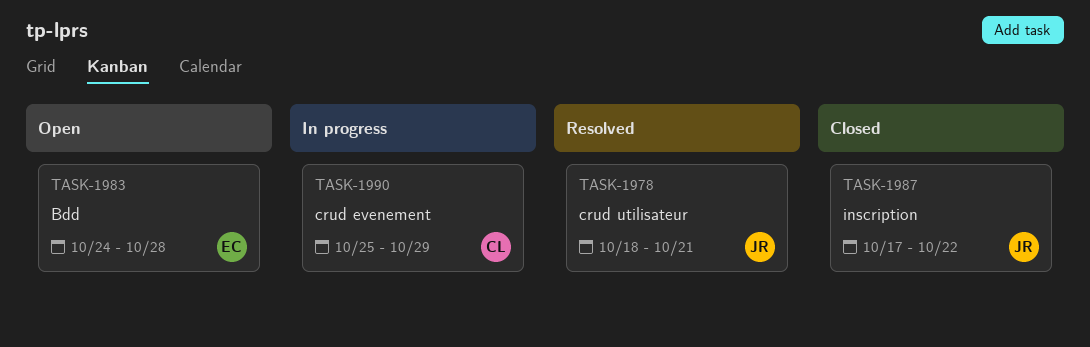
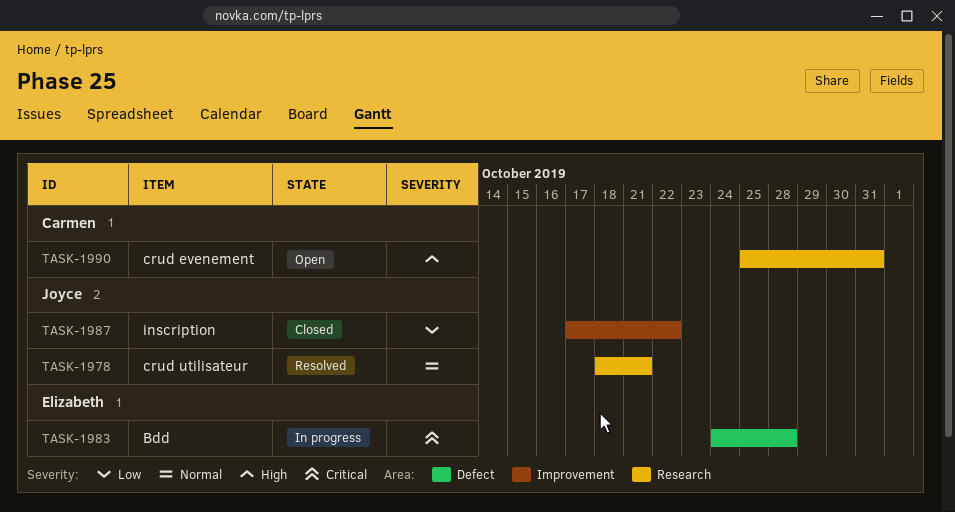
TASK-1983, status: Open -> In progress
TASK-1990, status: In progress -> Open
TASK-1990, due: Oct 29 -> Oct 31

